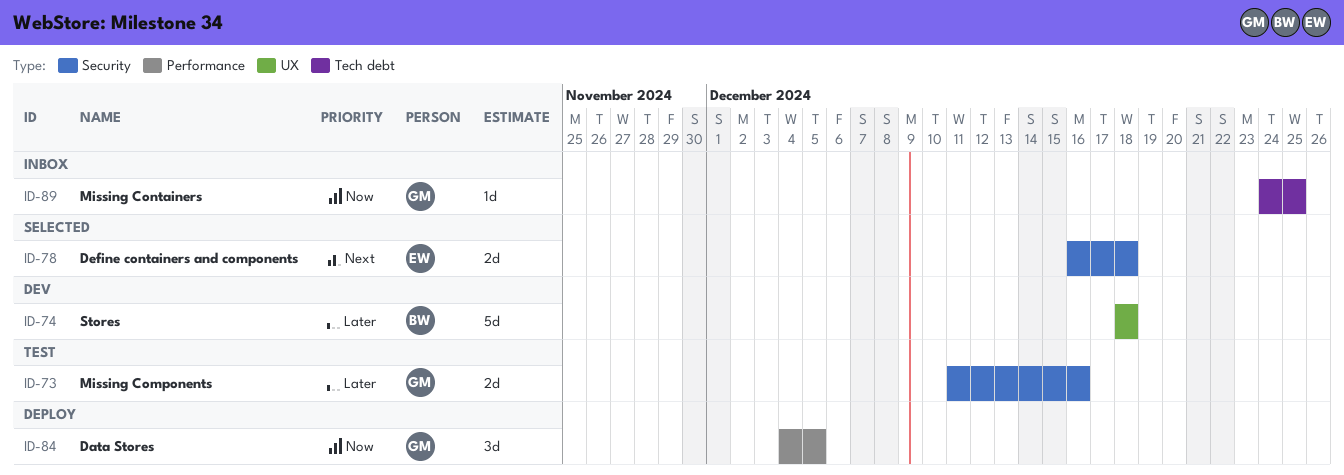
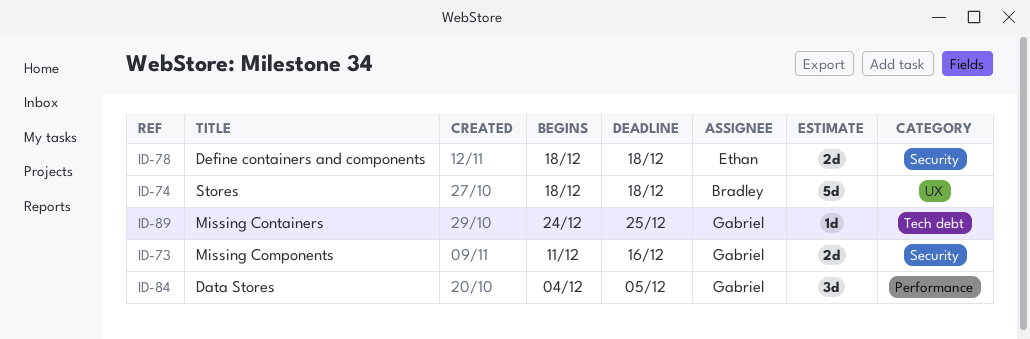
ID-78, start: Dec 16 -> Dec 18

